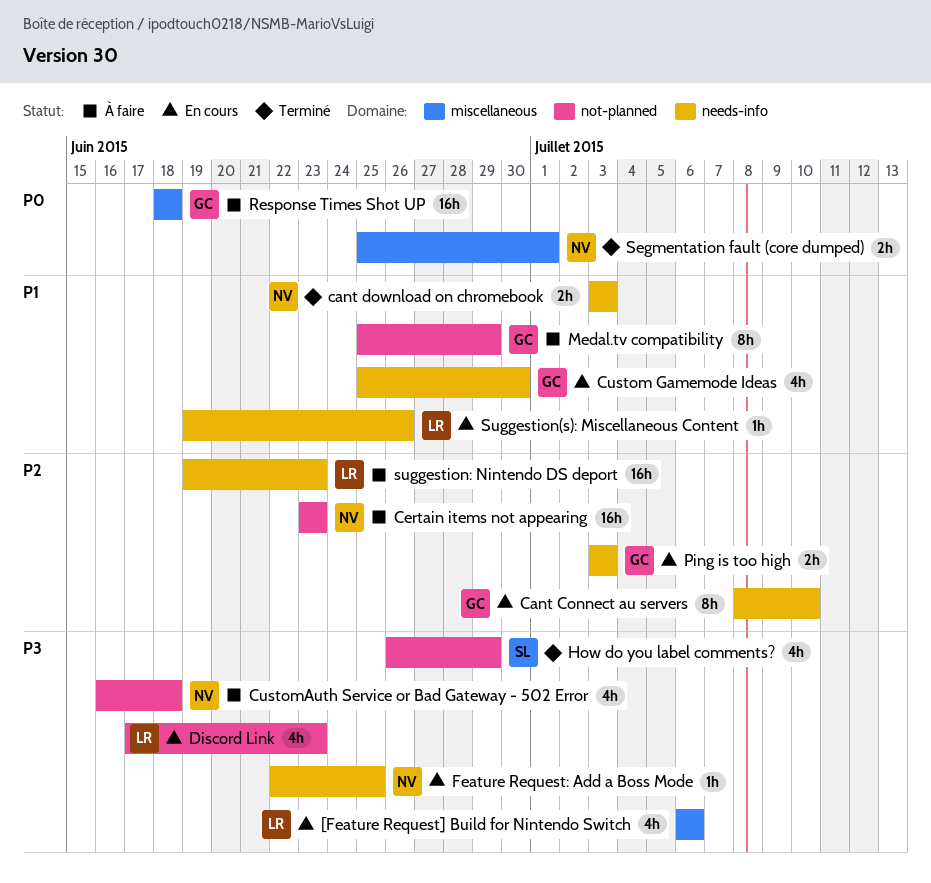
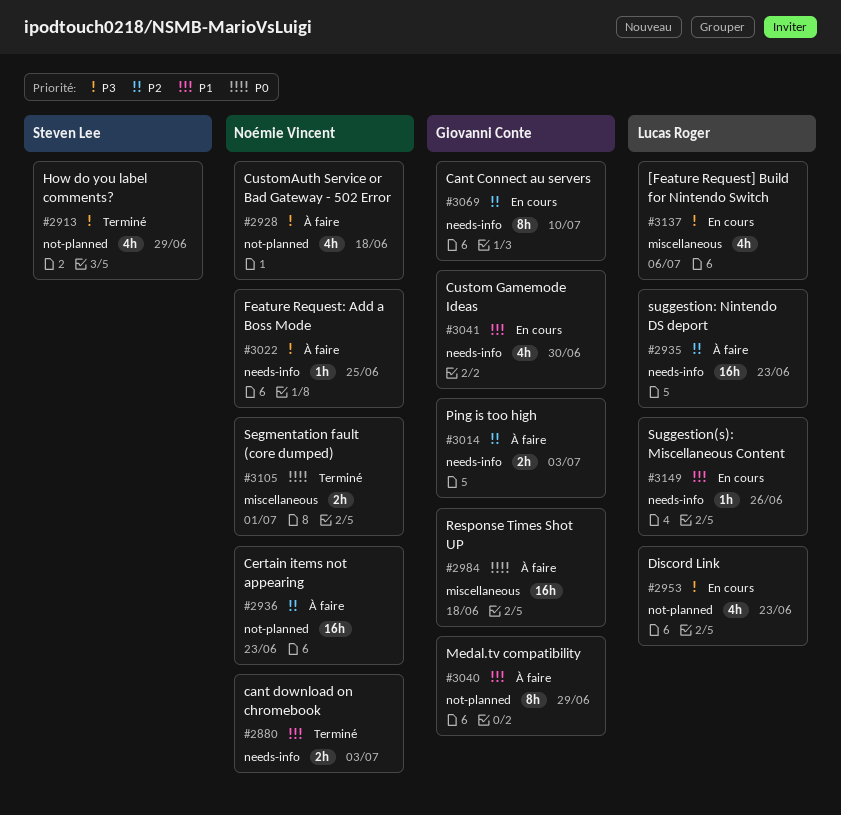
Feature Request: Add a Boss Mode, status: En cours -> À faire
Ping is too high, status: En cours -> À faire

